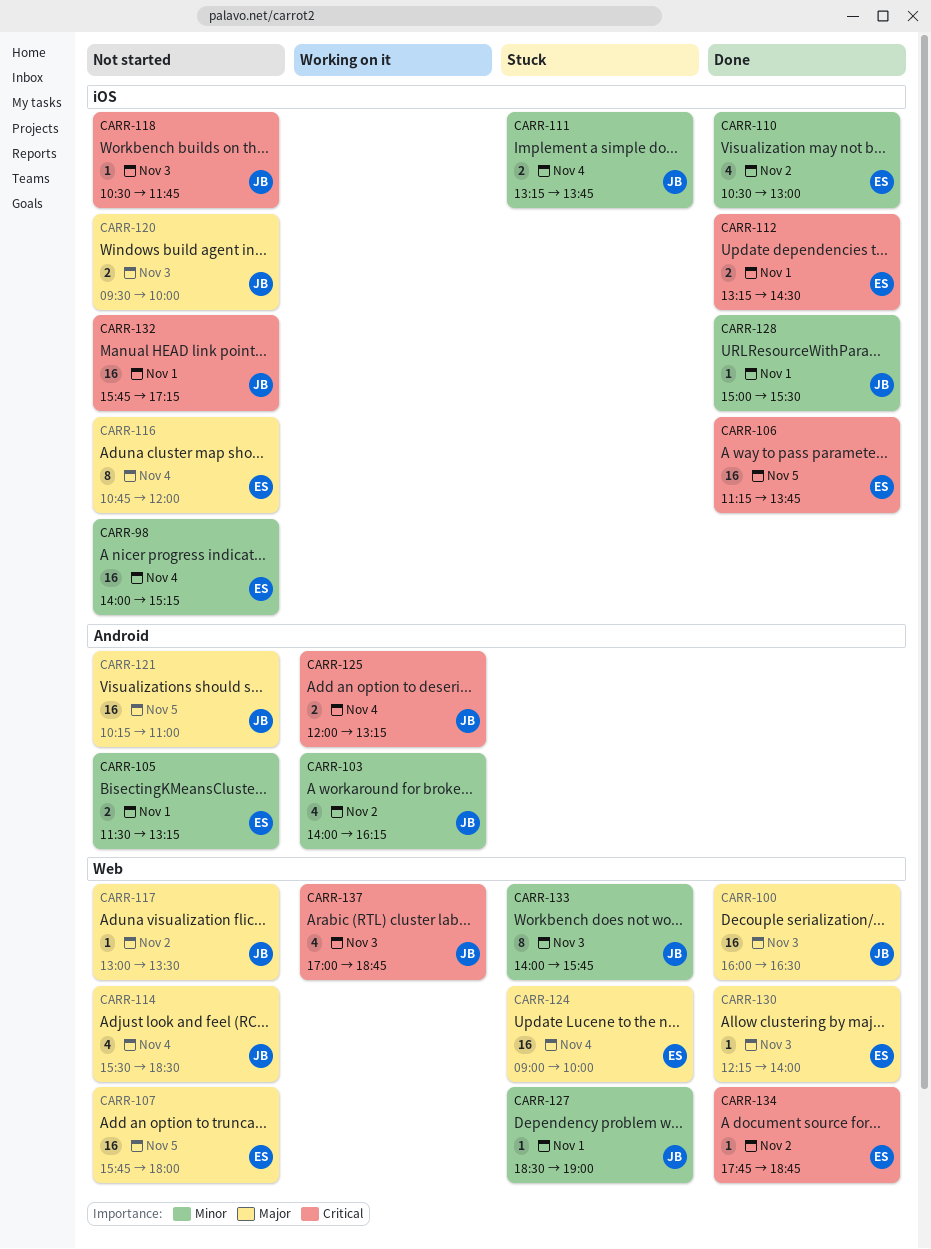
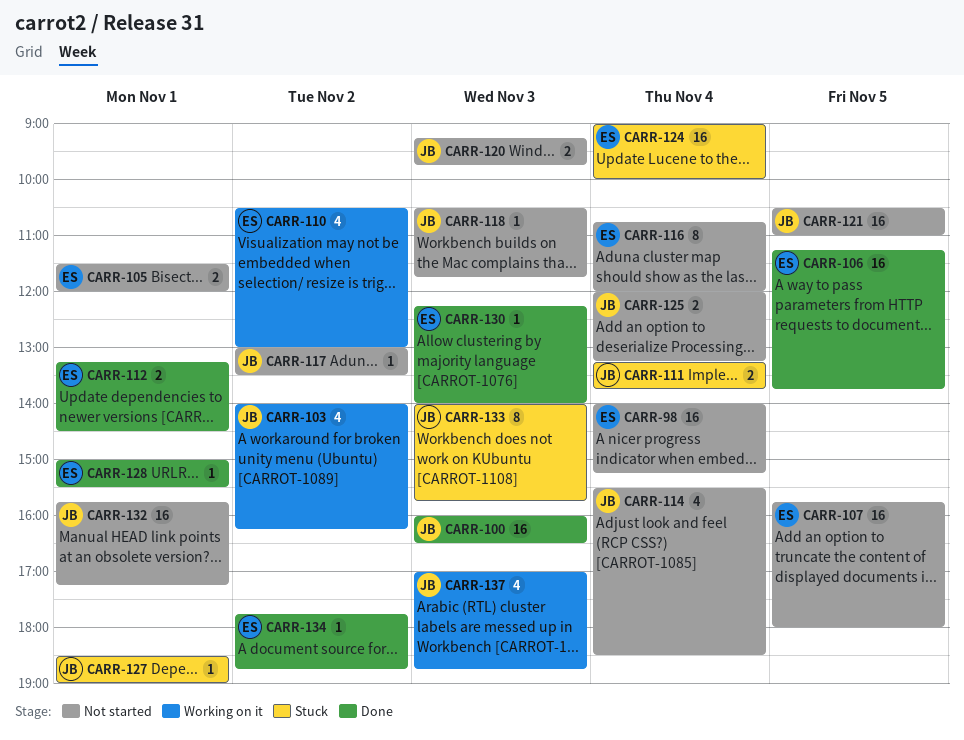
CARR-105, ends: 13:15 -> 12:00
CARR-110, status: Done -> Working on it
CARR-120, begins: 09:30 -> 09:15
CARR-120, ends: 10:00 -> 09:45
CARR-121, begins: 10:15 -> 10:30
CARR-125, status: Working on it -> Not started
CARR-128, owner: JB -> ES

